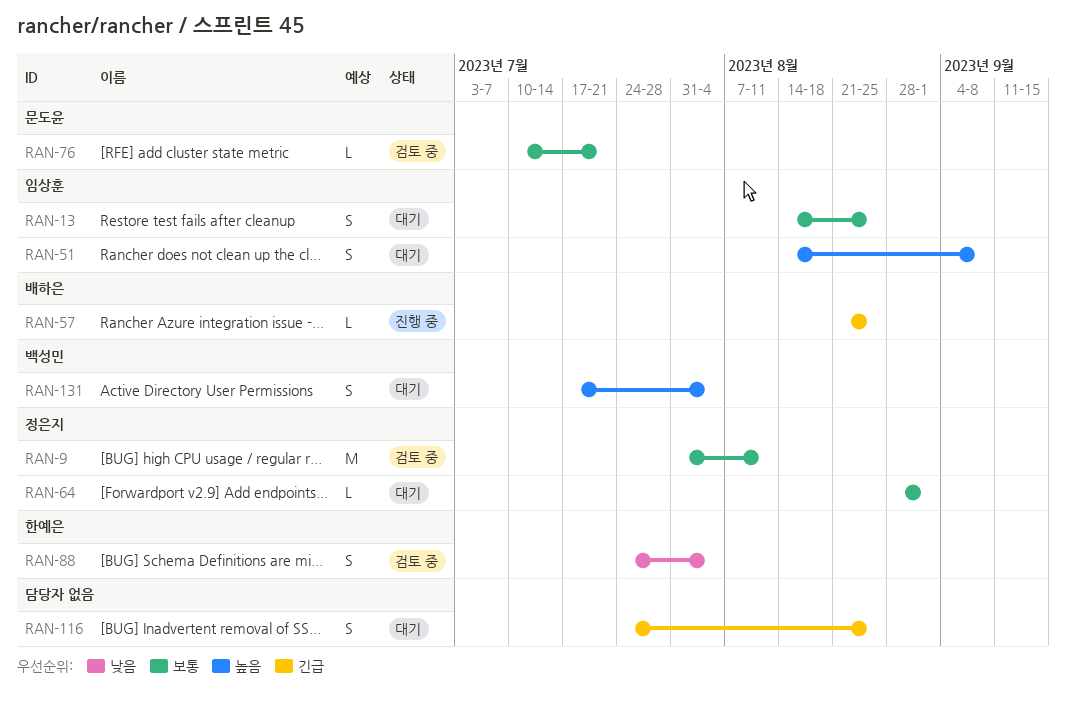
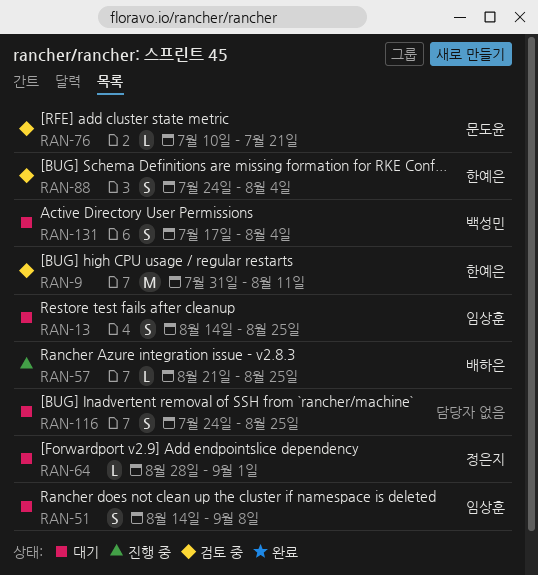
RAN-9, owner: 정은지 -> 한예은

